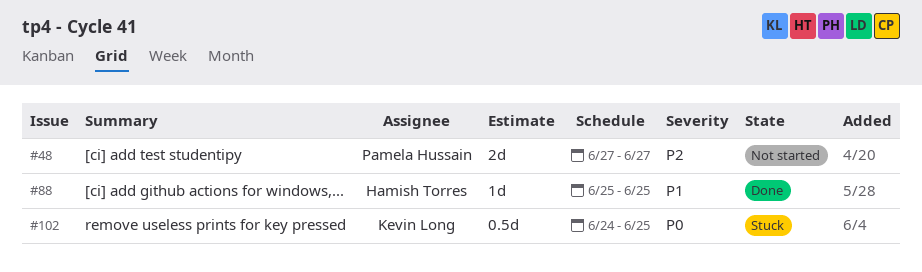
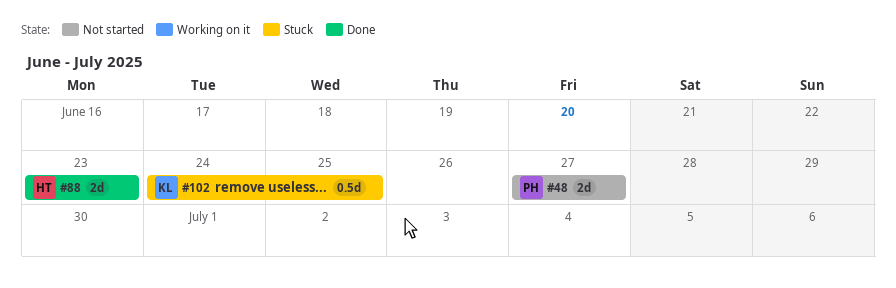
#88, estimate: 1d -> 2d
#88, start: Jun 25 -> Jun 23
#88, due: Jun 25 -> Jun 23

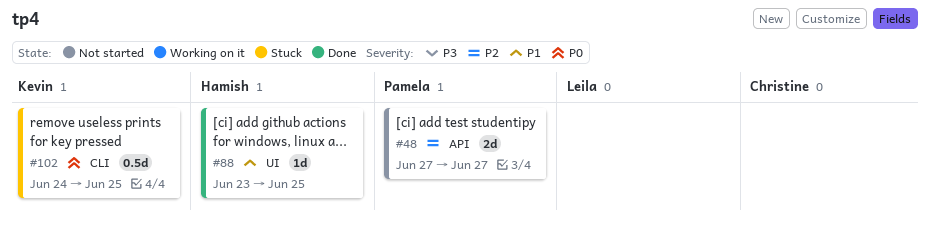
#88, estimate: 2d -> 1d
#88, due: Jun 23 -> Jun 25

